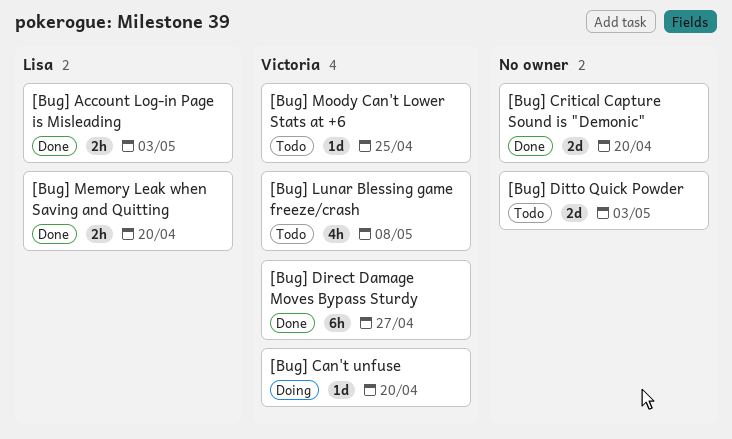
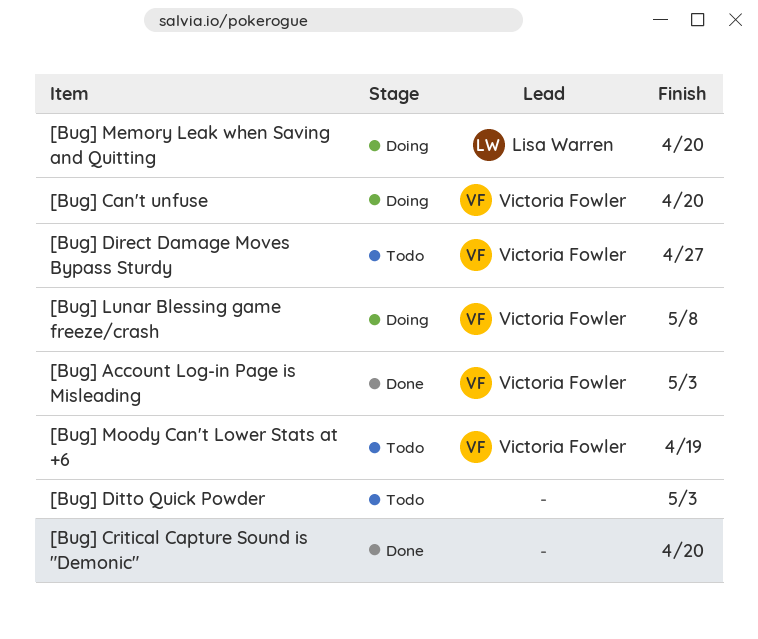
[Bug] Account Log-in Page is Misleading, owner: Lisa Warren -> Victoria Fowler
[Bug] Direct Damage Moves Bypass Sturdy, status: Done -> Todo
[Bug] Lunar Blessing game freeze/crash, status: Todo -> Doing
[Bug] Memory Leak when Saving and Quitting, status: Done -> Doing
[Bug] Moody Can't Lower Stats at +6, due: Apr 25 -> Apr 19

